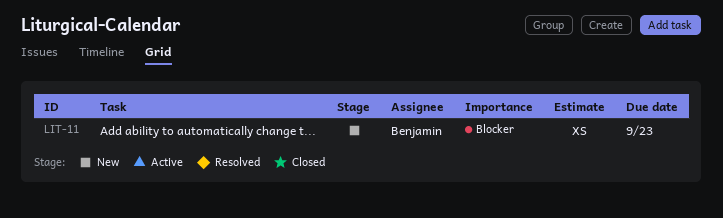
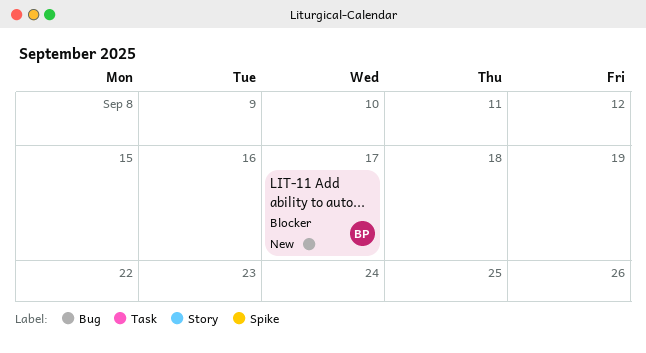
LIT-11, due: Sep 23 -> Sep 17

